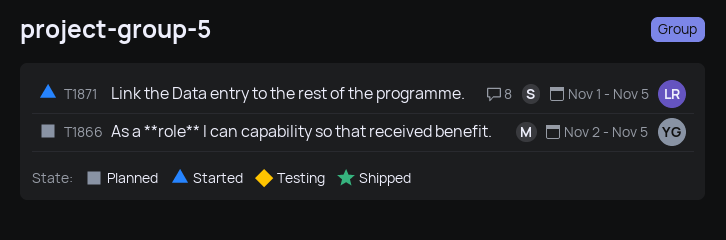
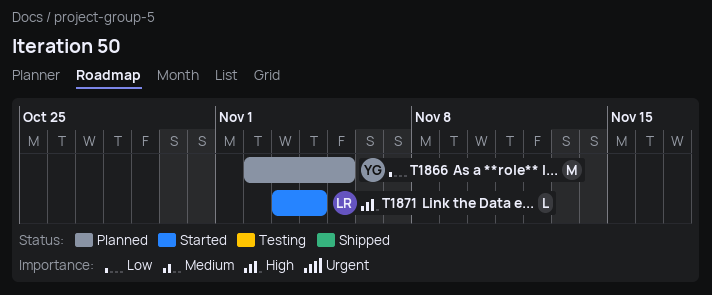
T1871, estimate: S -> L
T1871, start: Nov 1 -> Nov 3
T1871, due: Nov 5 -> Nov 4

